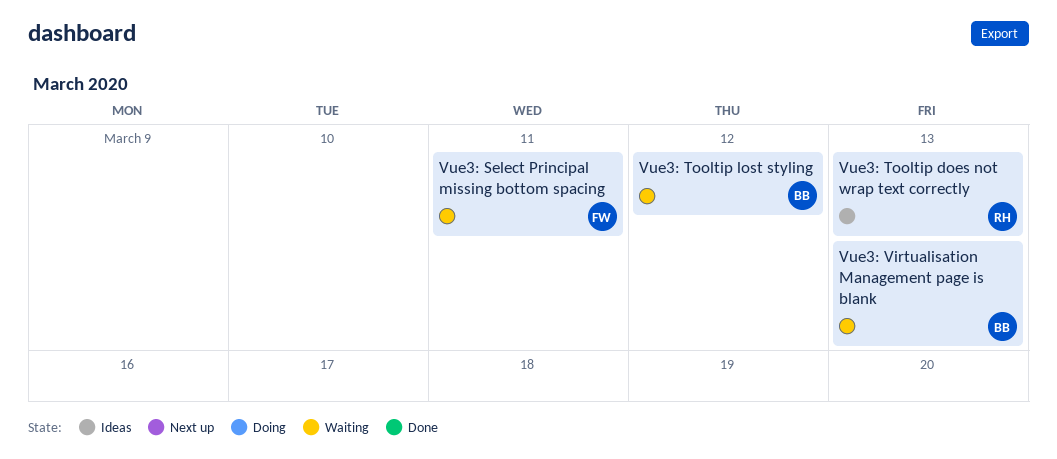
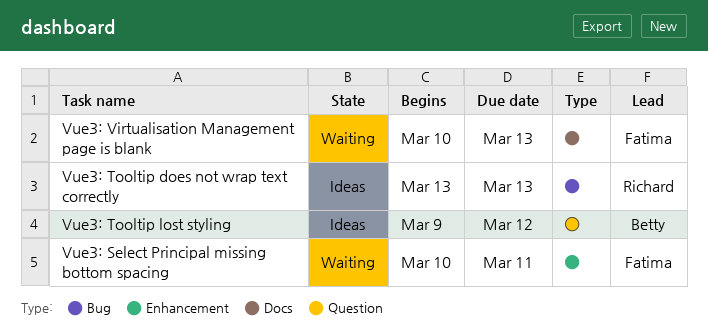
Vue3: Tooltip lost styling, status: Waiting -> Ideas
Vue3: Virtualisation Management page is blank, owner: Betty -> Fatima

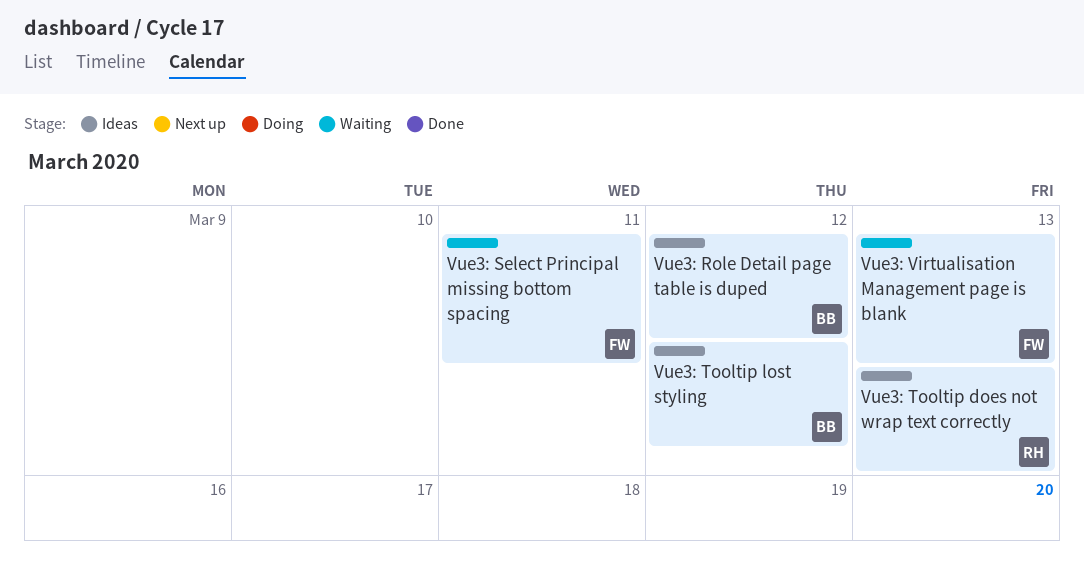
Vue3: Role Detail page table is duped: none -> present

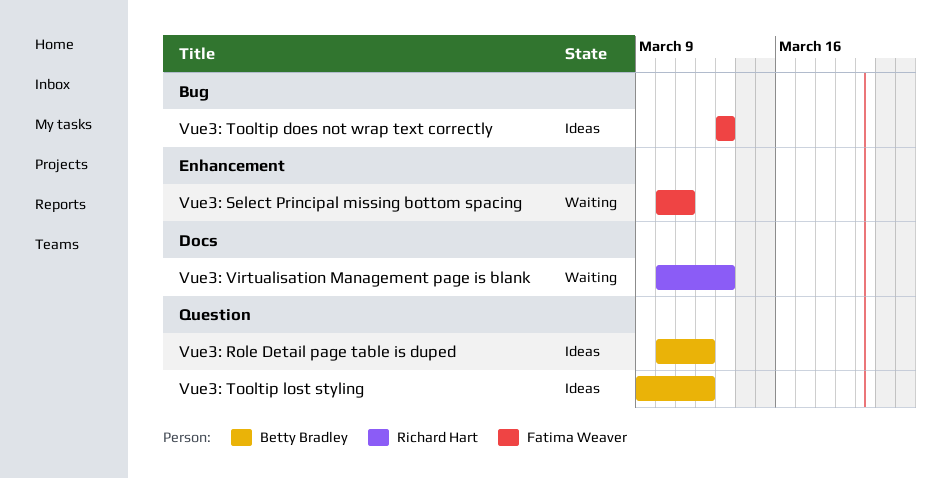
Vue3: Tooltip does not wrap text correctly, owner: Richard Hart -> Fatima Weaver
Vue3: Virtualisation Management page is blank, owner: Fatima Weaver -> Richard Hart

